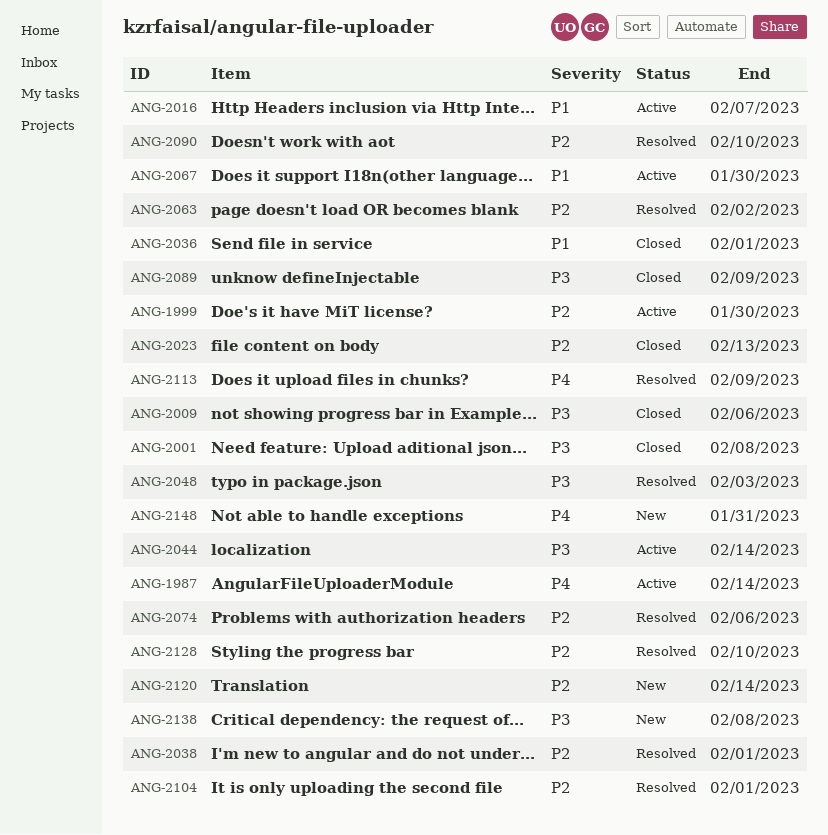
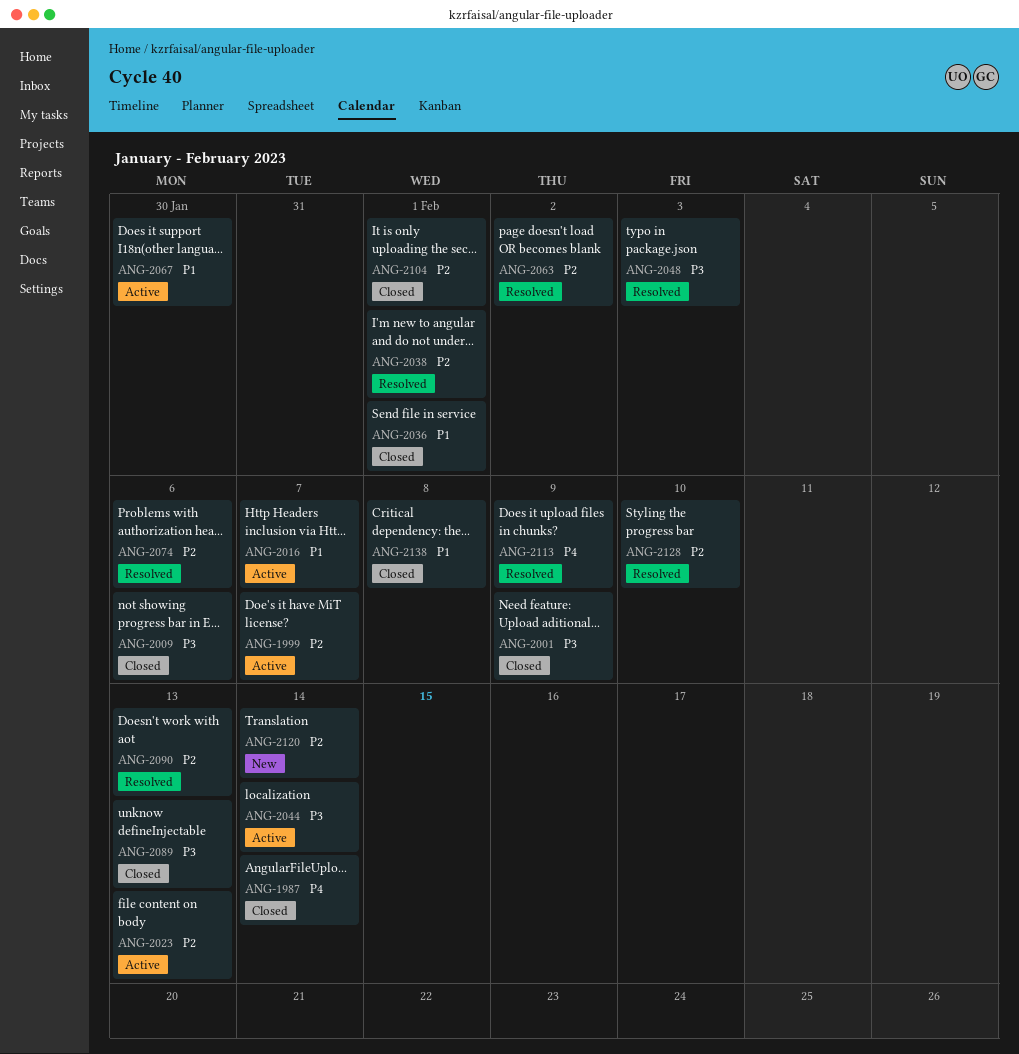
ANG-1987, status: Active -> Closed
ANG-1999, due: Jan 30 -> Feb 7
ANG-2001, due: Feb 8 -> Feb 9
ANG-2023, status: Closed -> Active
ANG-2089, due: Feb 9 -> Feb 13
ANG-2090, due: Feb 10 -> Feb 13
ANG-2104, status: Resolved -> Closed
ANG-2138, status: New -> Closed
ANG-2138, priority: P3 -> P1
ANG-2148: present -> none

